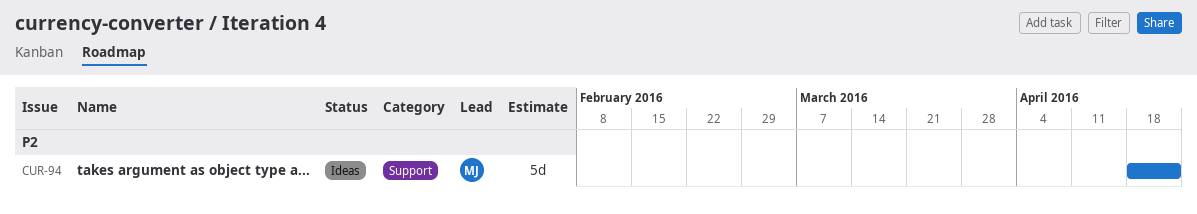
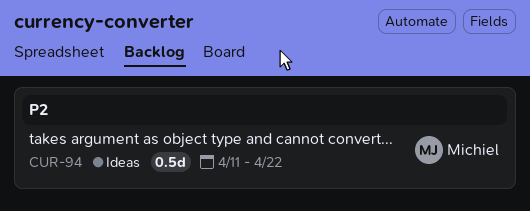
CUR-94, estimate: 5d -> 0.5d
CUR-94, start: Apr 18 -> Apr 11

